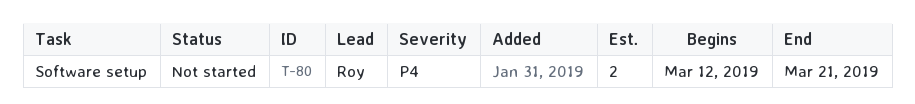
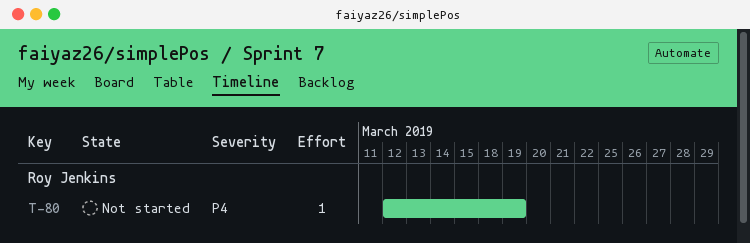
T-80, estimate: 2 -> 1
T-80, due: Mar 21 -> Mar 19

